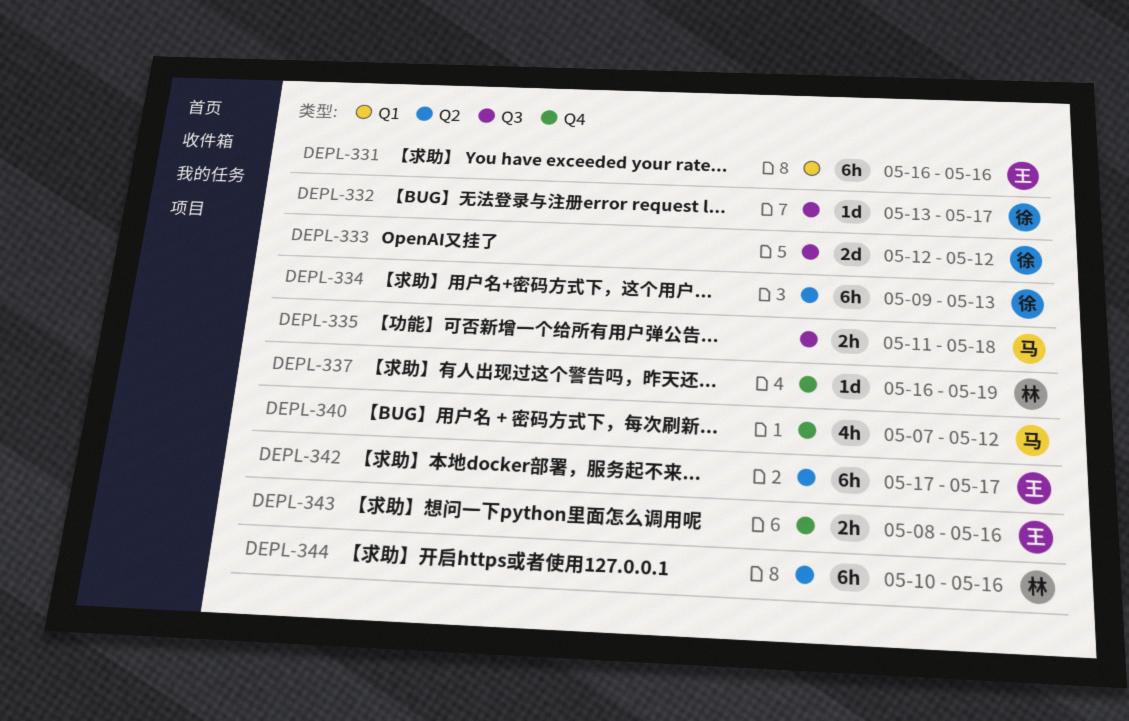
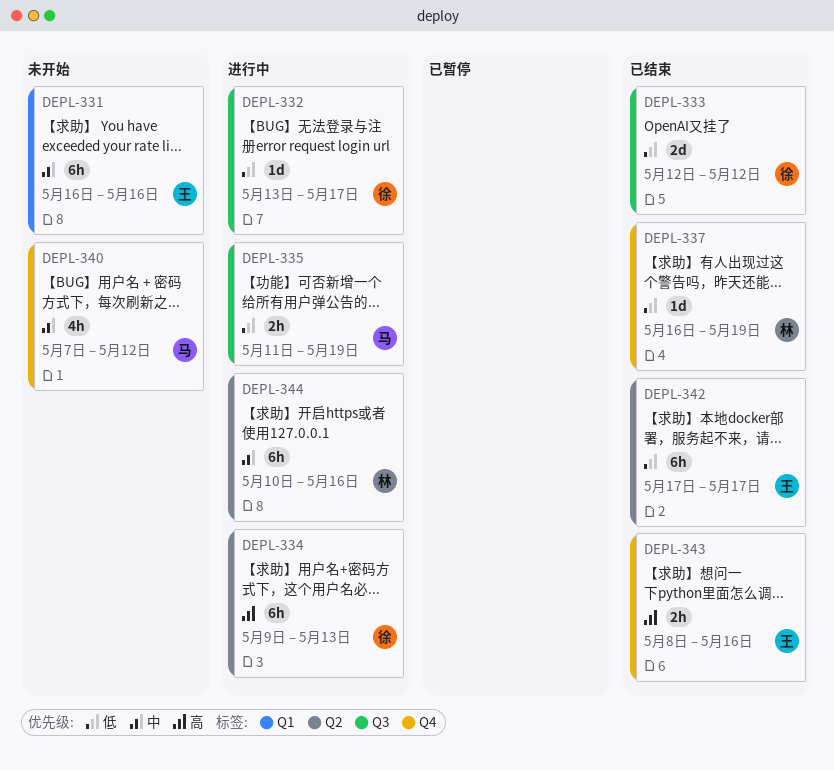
DEPL-335, due: May 18 -> May 19

